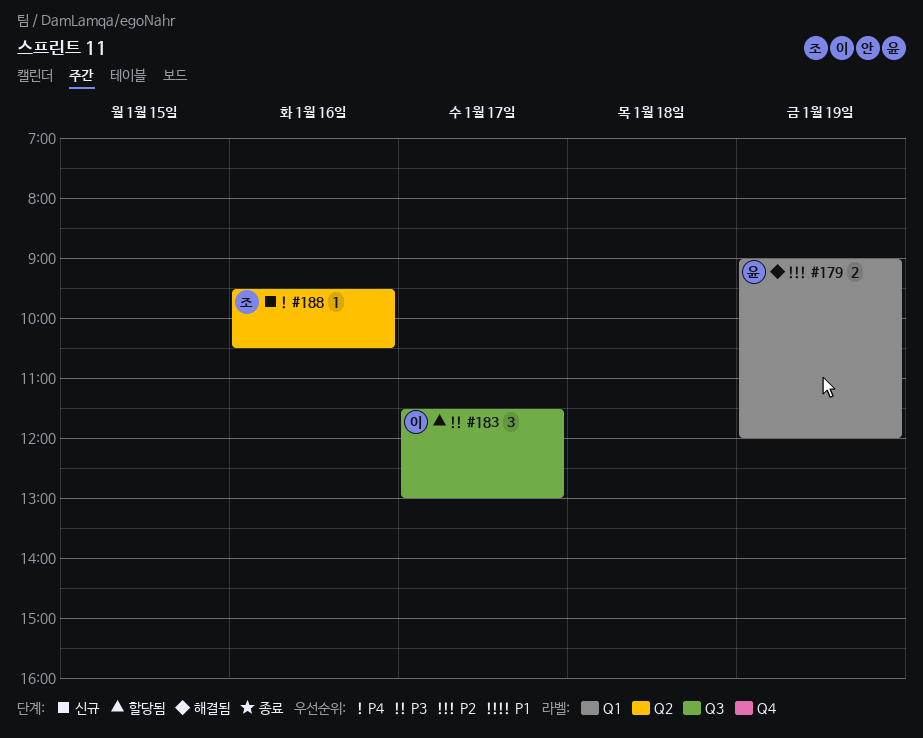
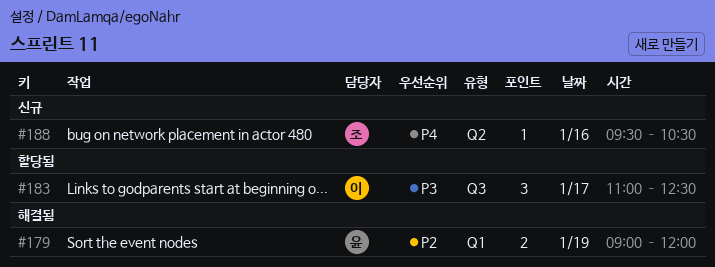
#183, begins: 11:30 -> 11:00
#183, ends: 13:00 -> 12:30

